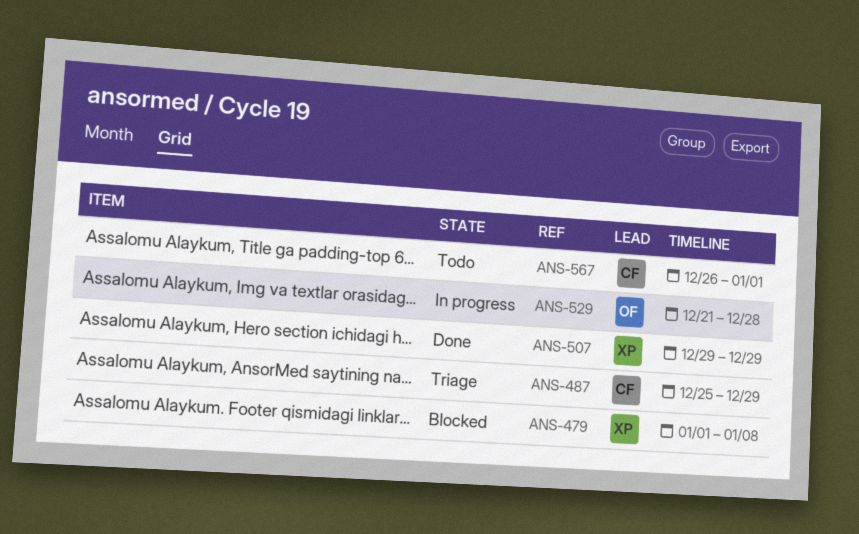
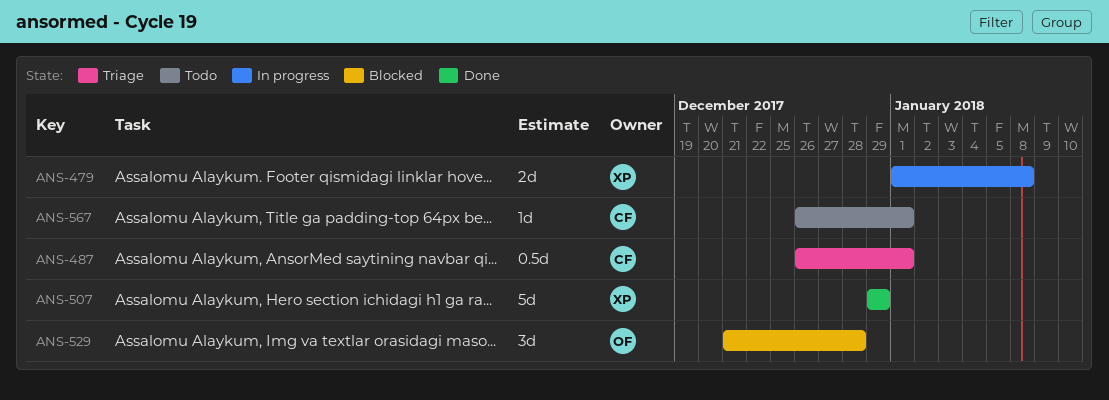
ANS-479, status: Blocked -> In progress
ANS-487, start: Dec 25 -> Dec 26
ANS-487, due: Dec 29 -> Jan 1
ANS-529, status: In progress -> Blocked

